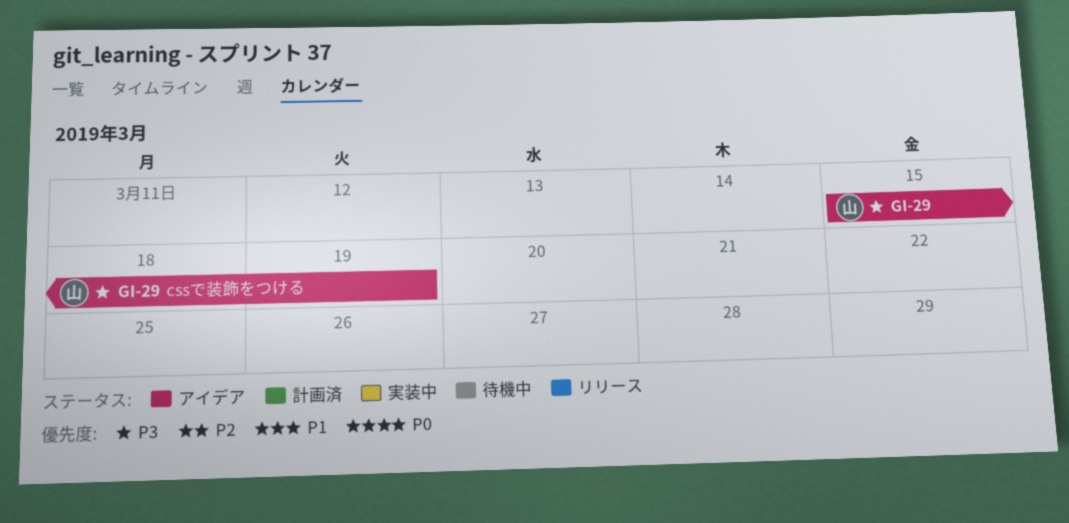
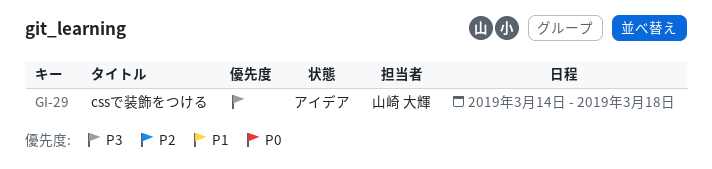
GI-29, start: Mar 15 -> Mar 14
GI-29, due: Mar 19 -> Mar 18

